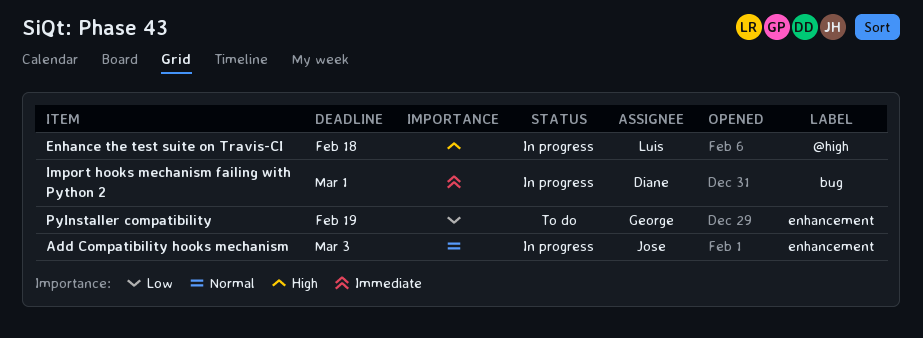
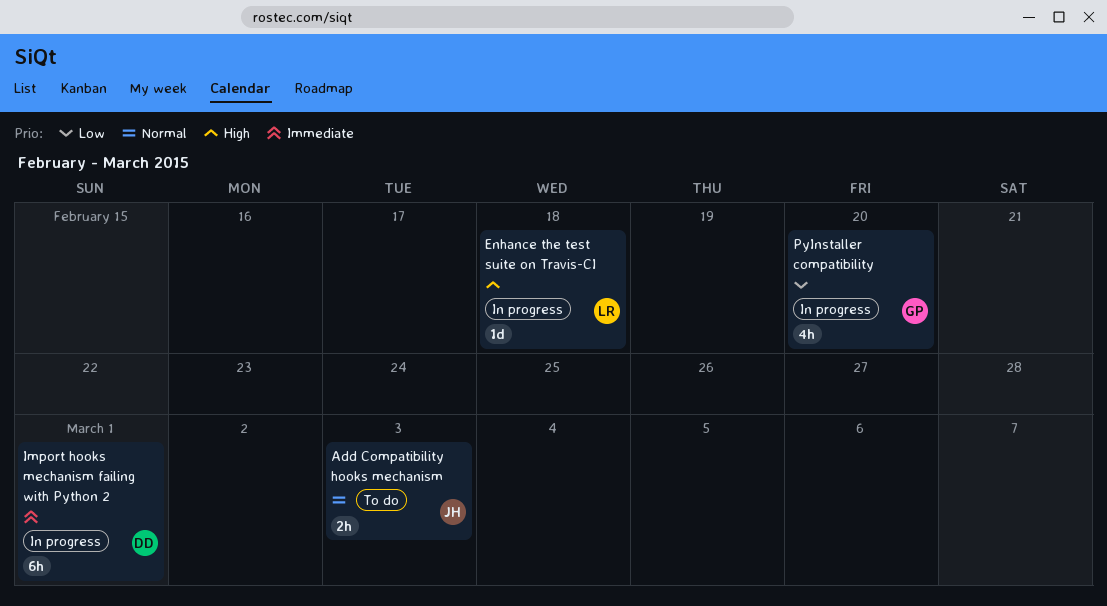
Add Compatibility hooks mechanism, status: In progress -> To do
PyInstaller compatibility, status: To do -> In progress
PyInstaller compatibility, due: Feb 19 -> Feb 20

